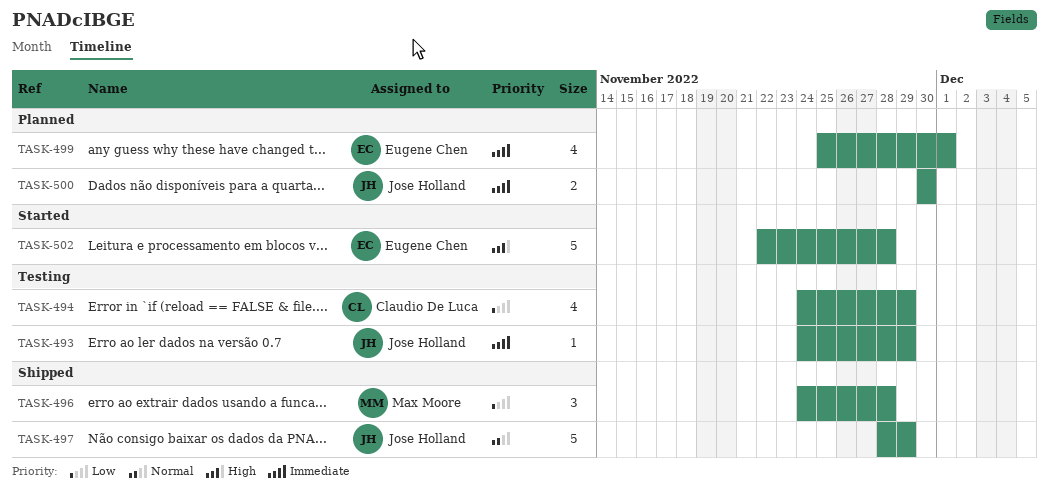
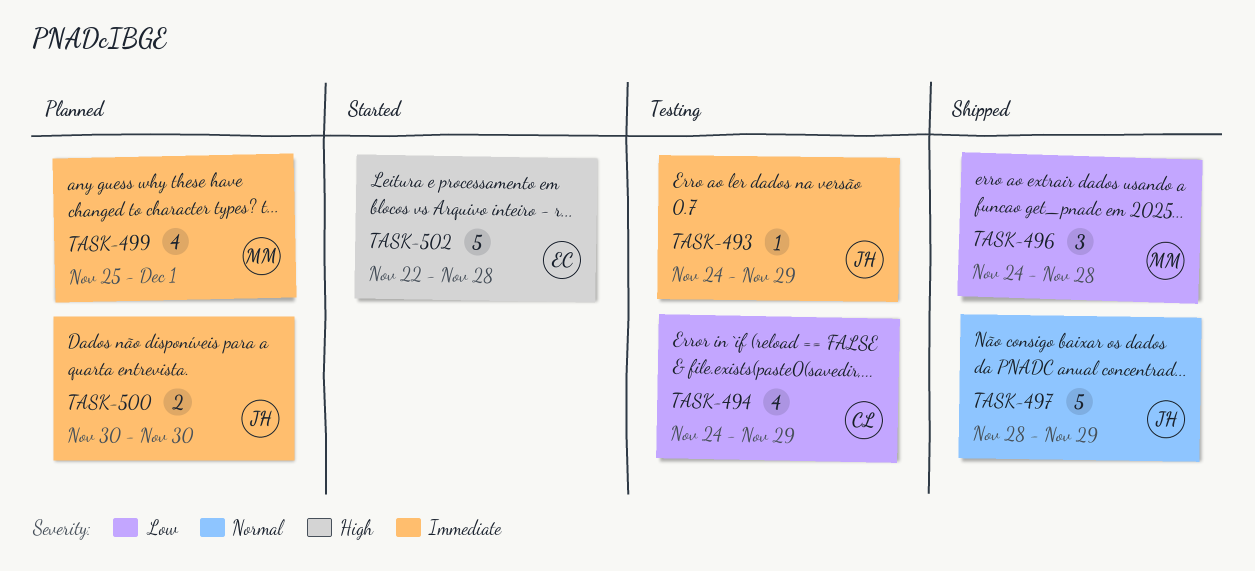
TASK-499, owner: Eugene Chen -> Max Moore

